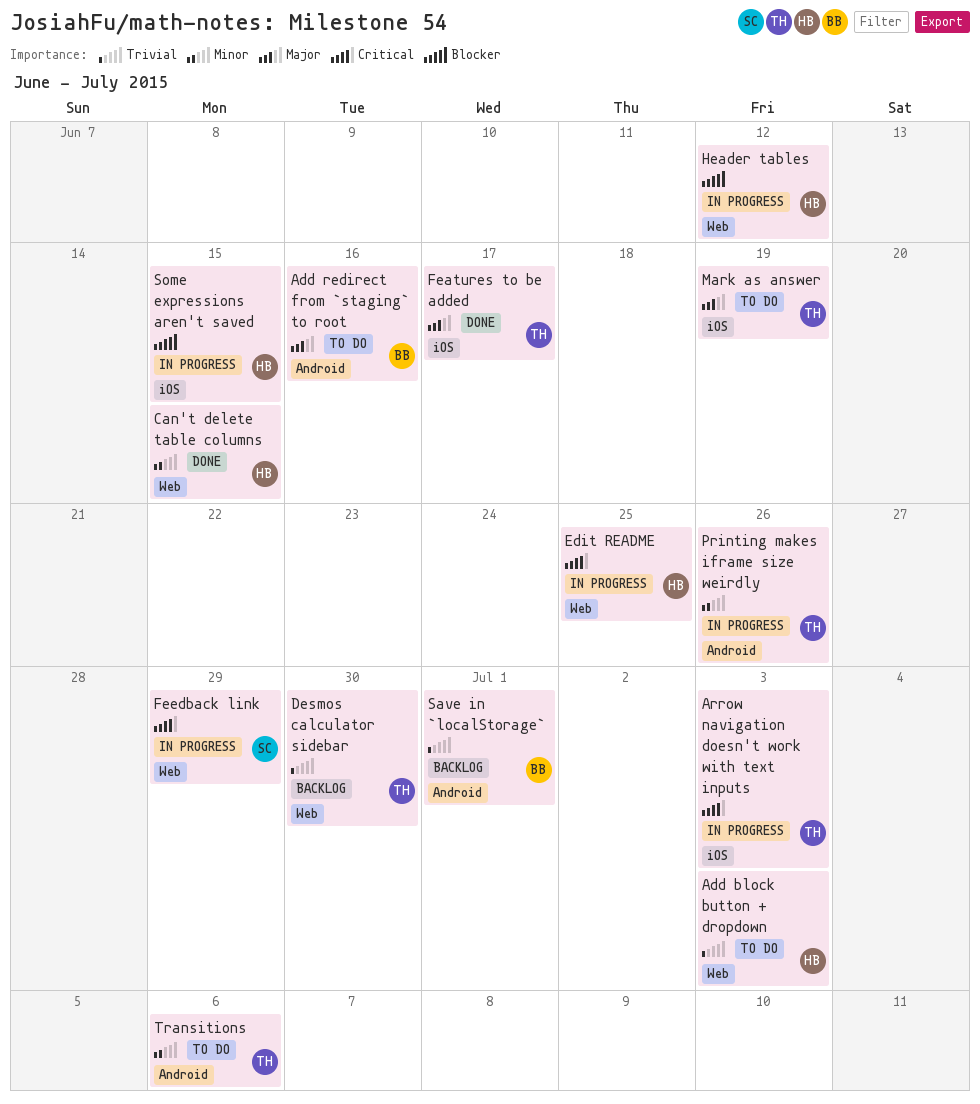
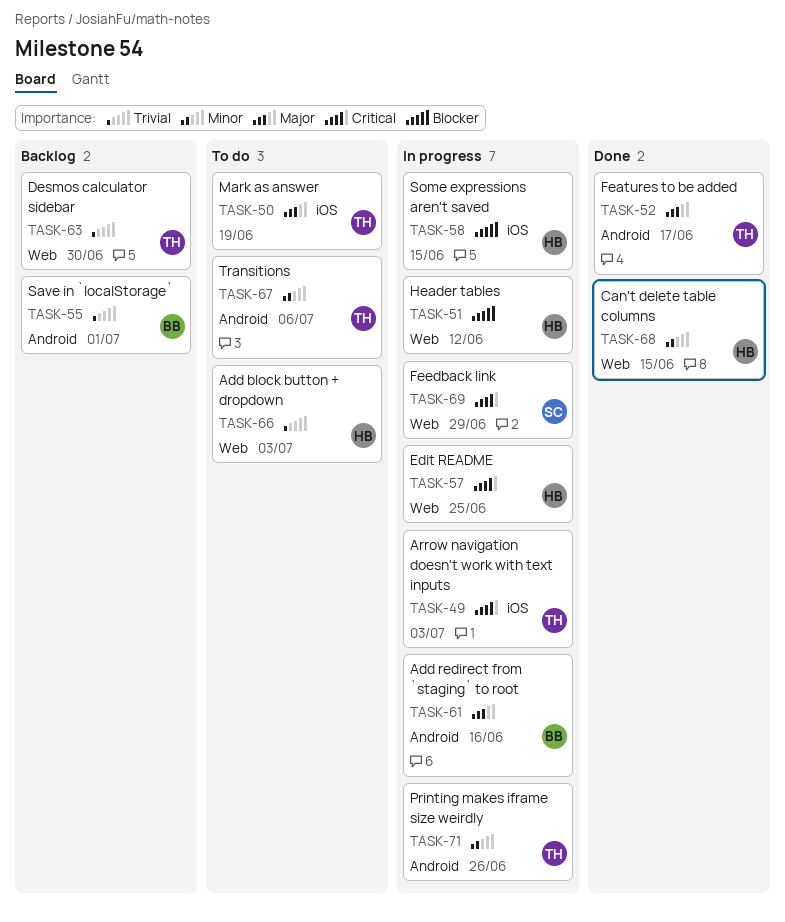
Add redirect from `staging` to root, status: To do -> In progress
Features to be added, label: iOS -> Android

